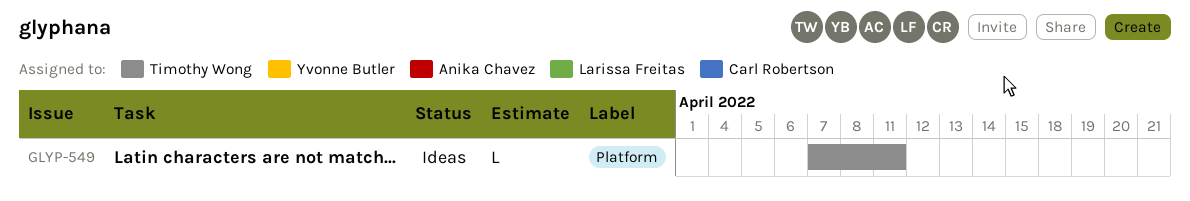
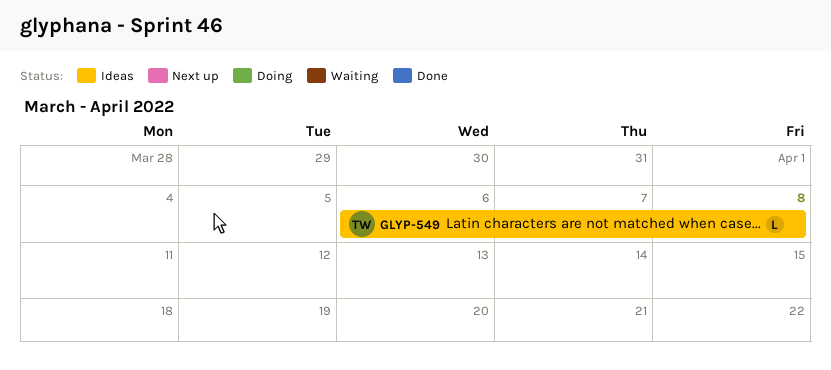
GLYP-549, start: Apr 7 -> Apr 6
GLYP-549, due: Apr 11 -> Apr 8

